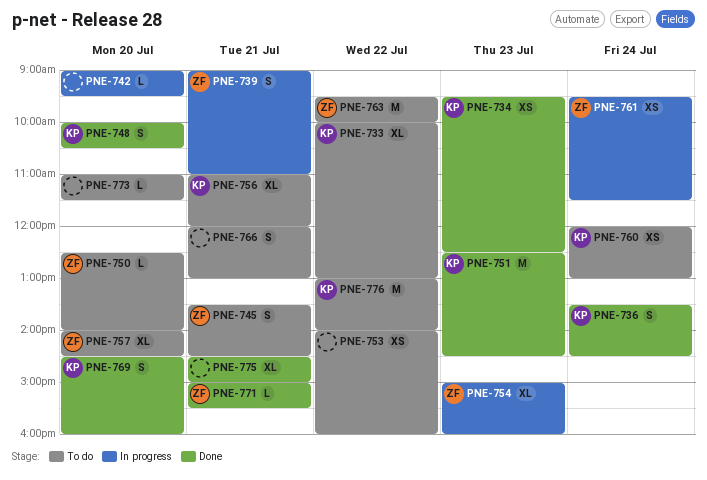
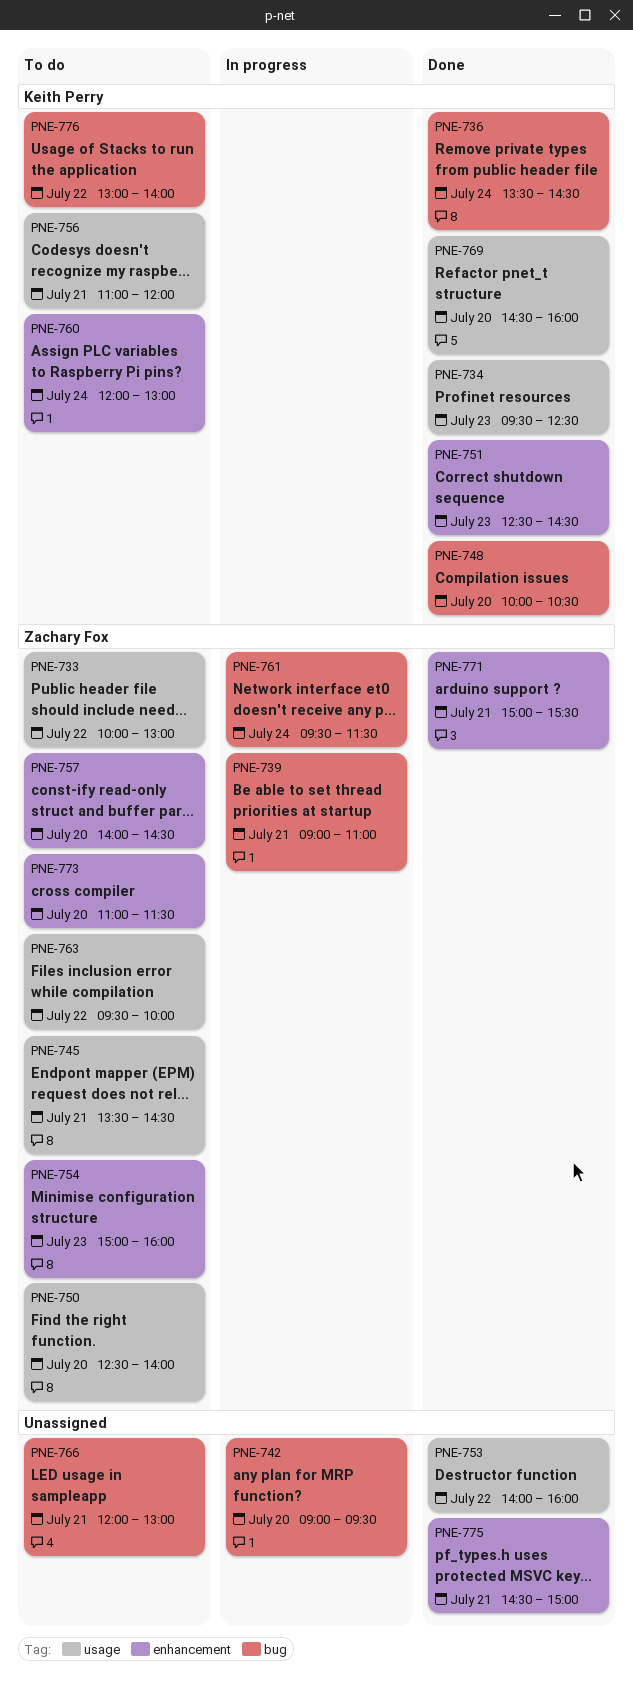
PNE-733, owner: Keith Perry -> Zachary Fox
PNE-753, status: To do -> Done
PNE-754, status: In progress -> To do
PNE-773, owner: none -> Zachary Fox

